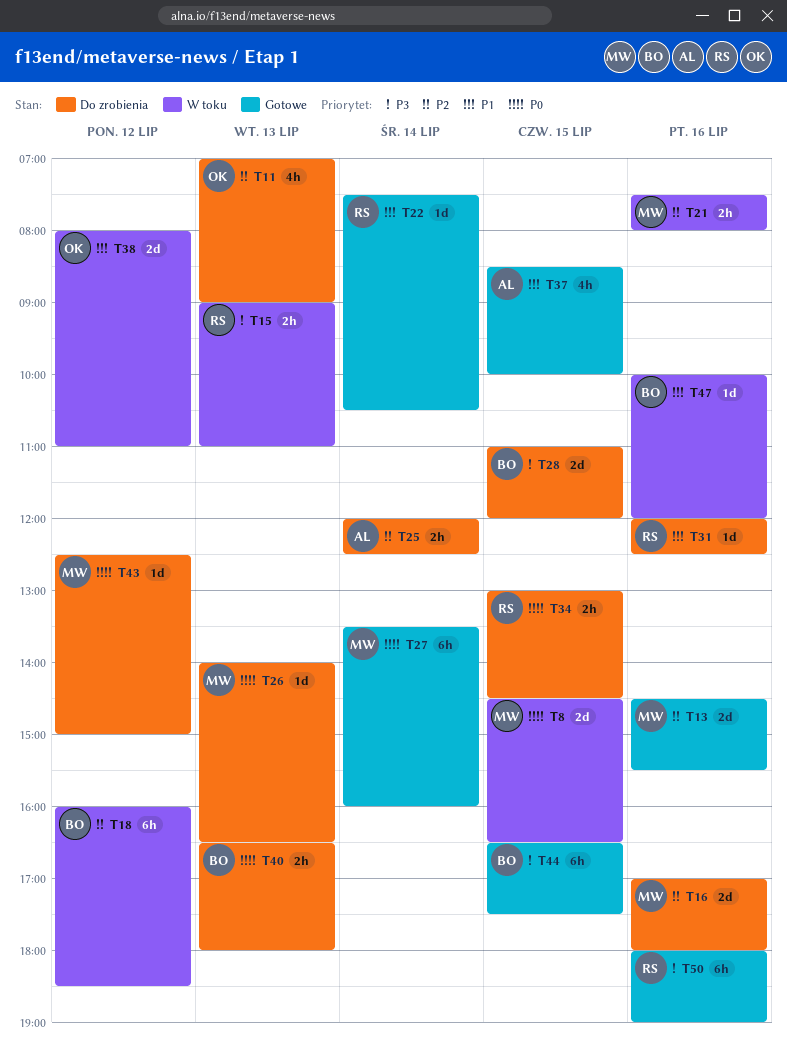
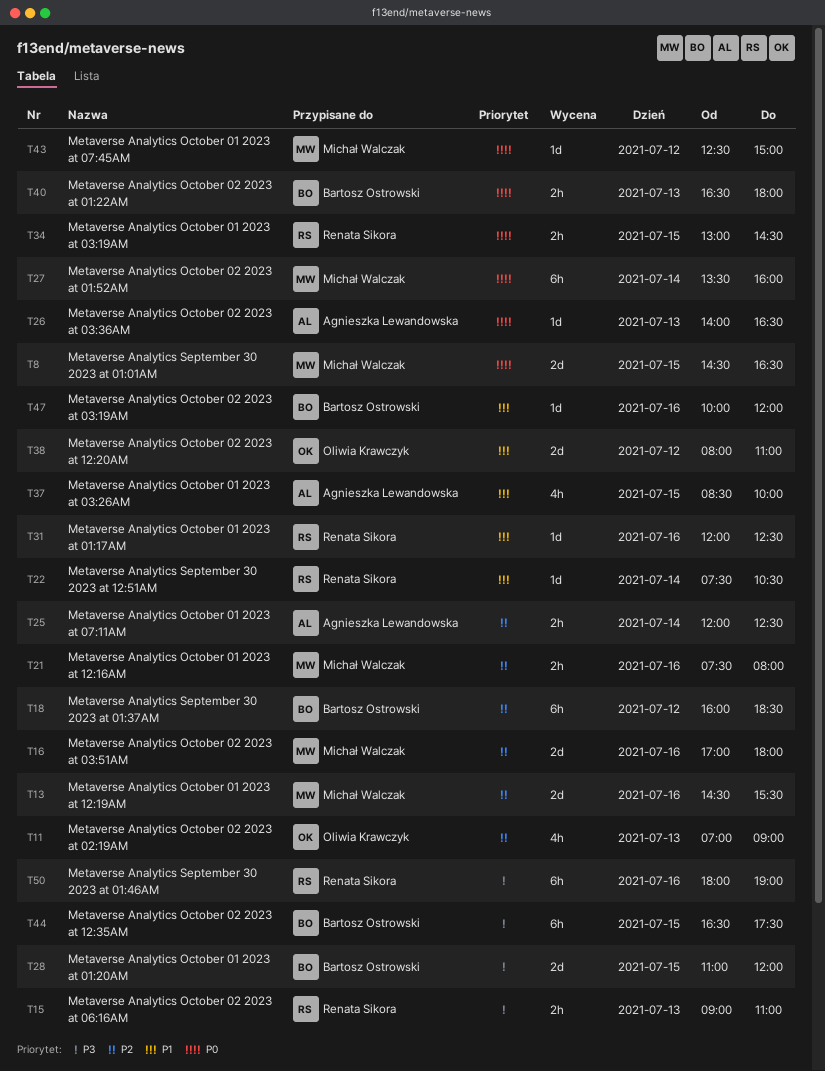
T26, owner: Michał Walczak -> Agnieszka Lewandowska

